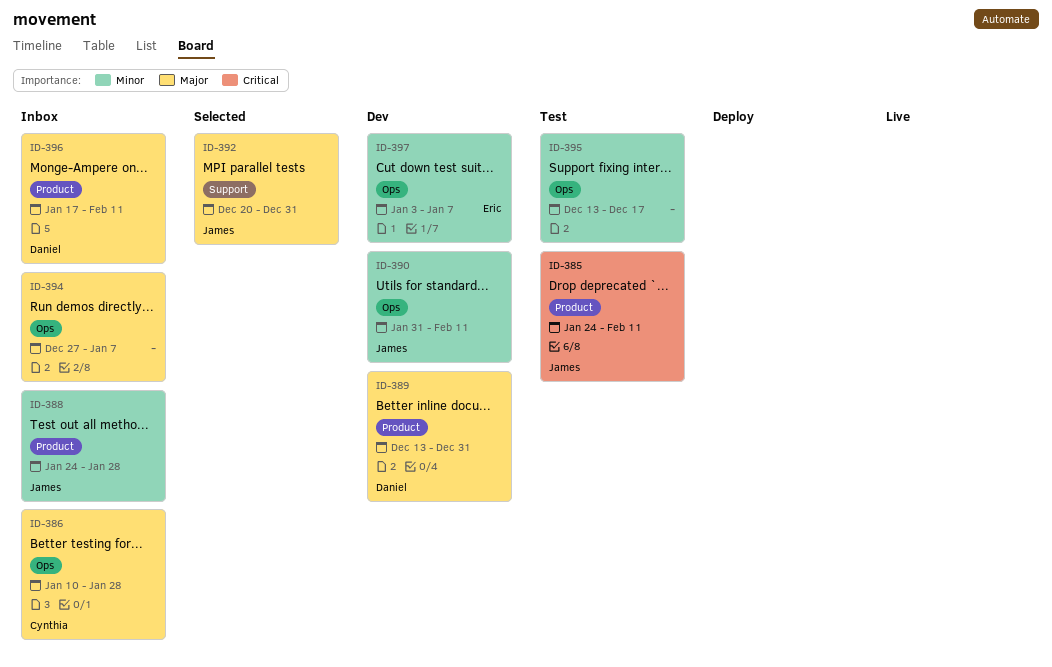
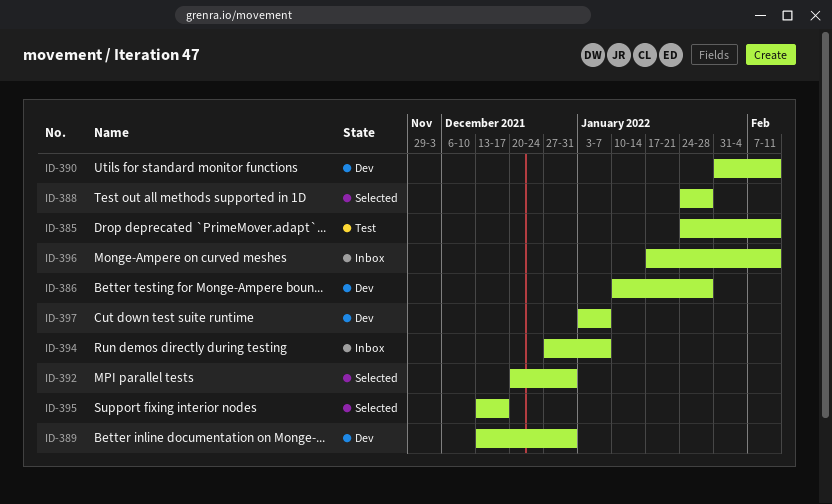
ID-386, status: Inbox -> Dev
ID-388, status: Inbox -> Selected
ID-395, status: Test -> Selected

